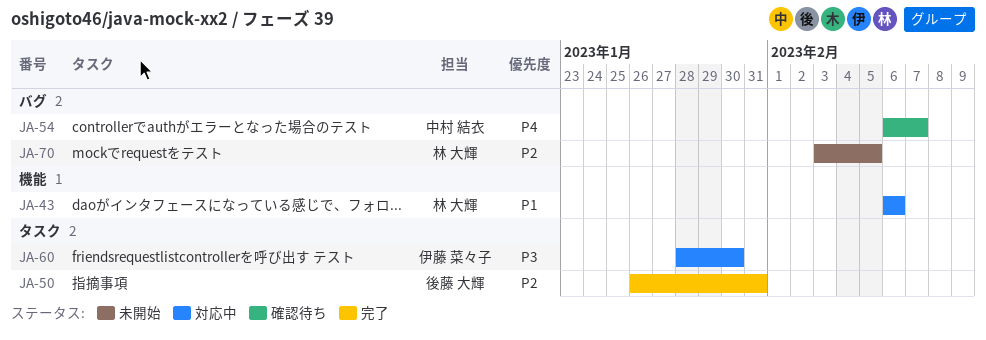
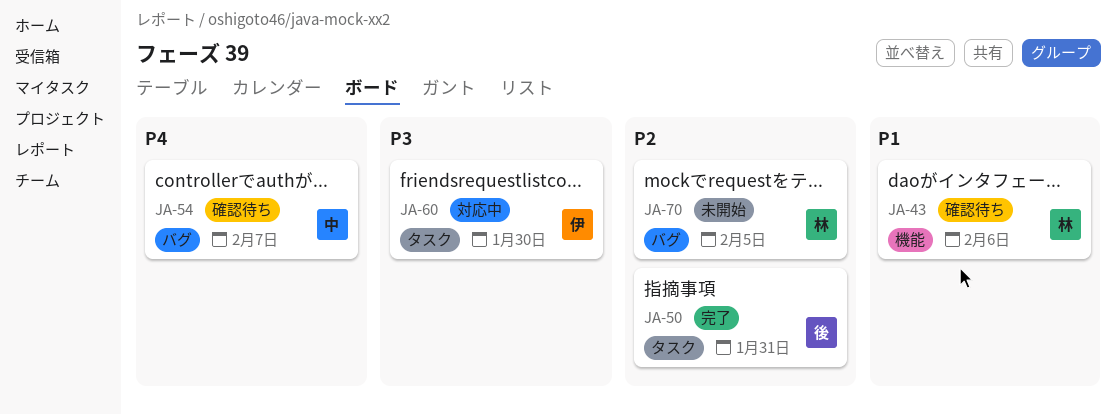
JA-43, status: 対応中 -> 確認待ち

